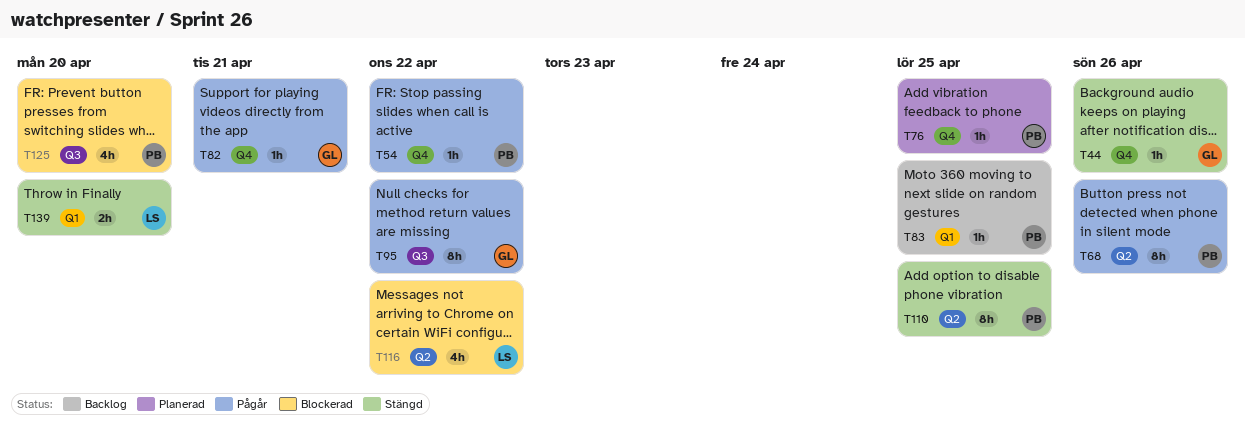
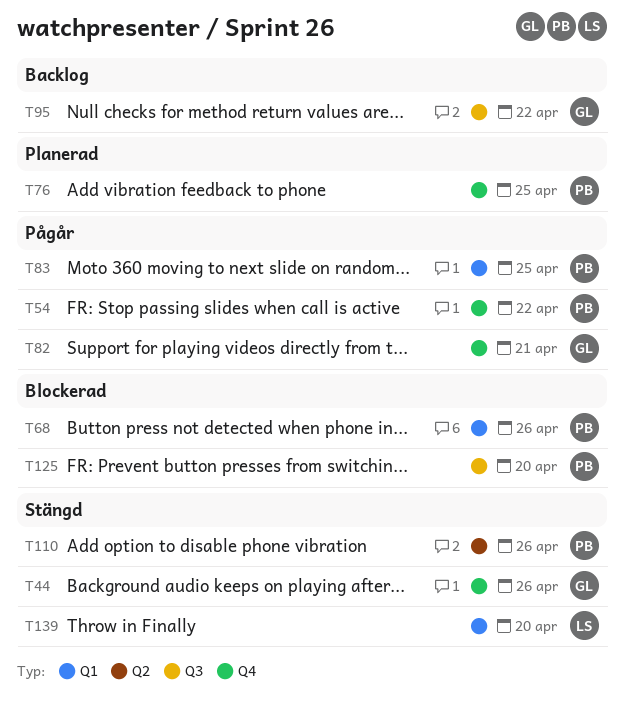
T68, status: Pågår -> Blockerad
T68, label: Q2 -> Q1
T83, status: Backlog -> Pågår
T95, status: Pågår -> Backlog
T110, due: Apr 25 -> Apr 26
T116: present -> none

